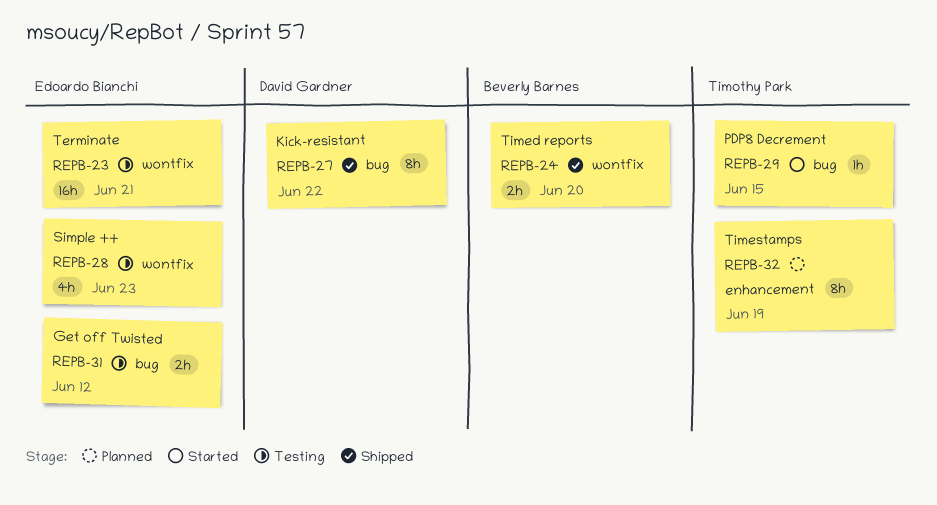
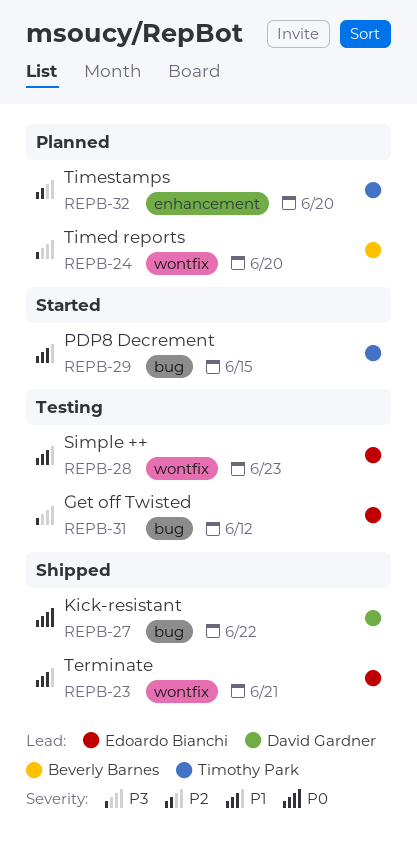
REPB-23, status: Testing -> Shipped
REPB-24, status: Shipped -> Planned
REPB-32, due: Jun 19 -> Jun 20

